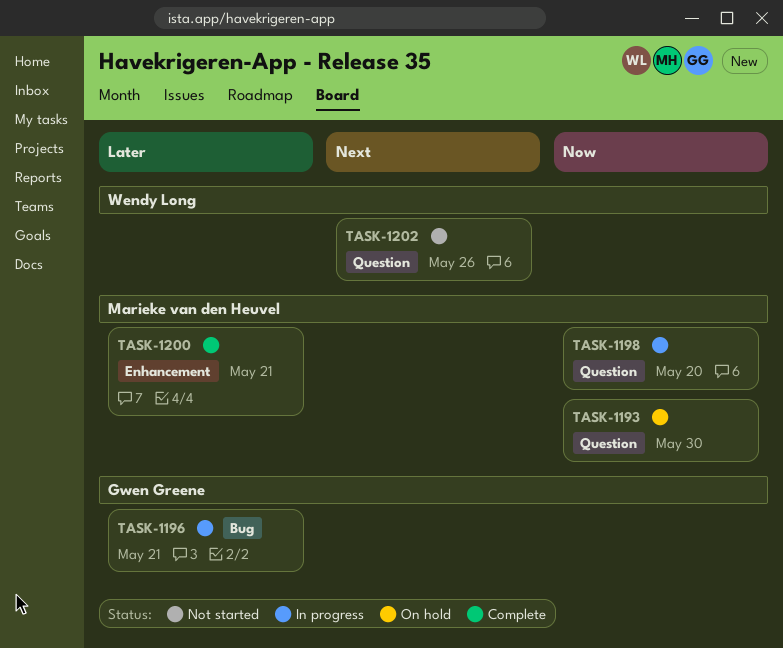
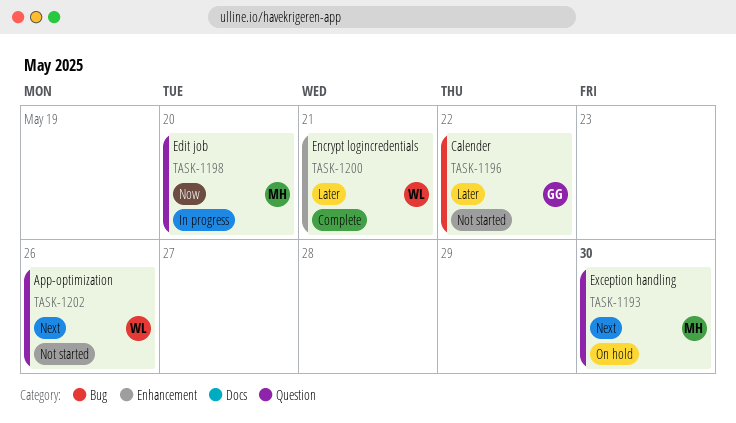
TASK-1193, priority: Now -> Next
TASK-1196, status: In progress -> Not started
TASK-1196, due: May 21 -> May 22
TASK-1200, owner: Marieke van den Heuvel -> Wendy Long

